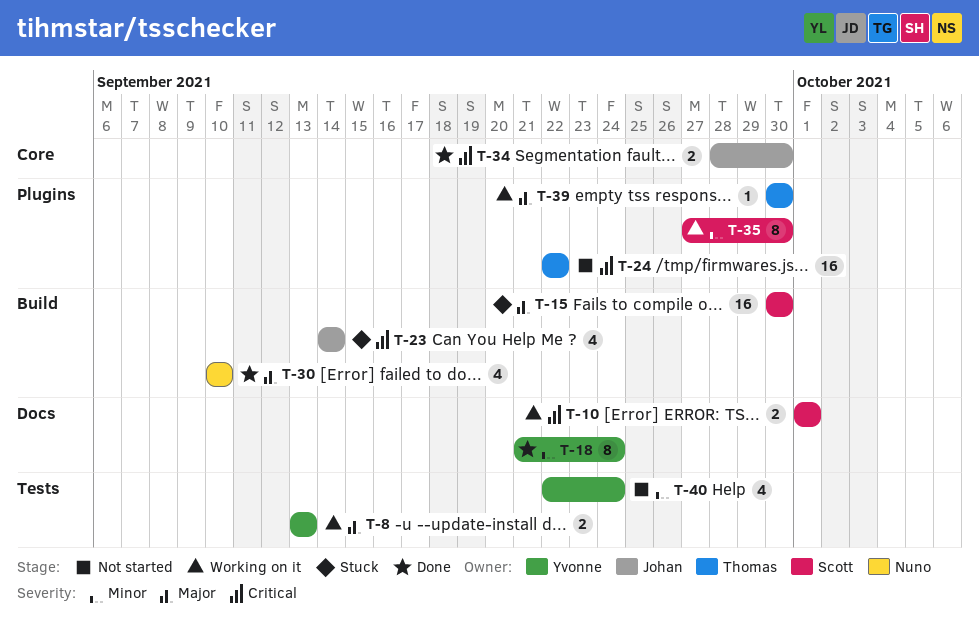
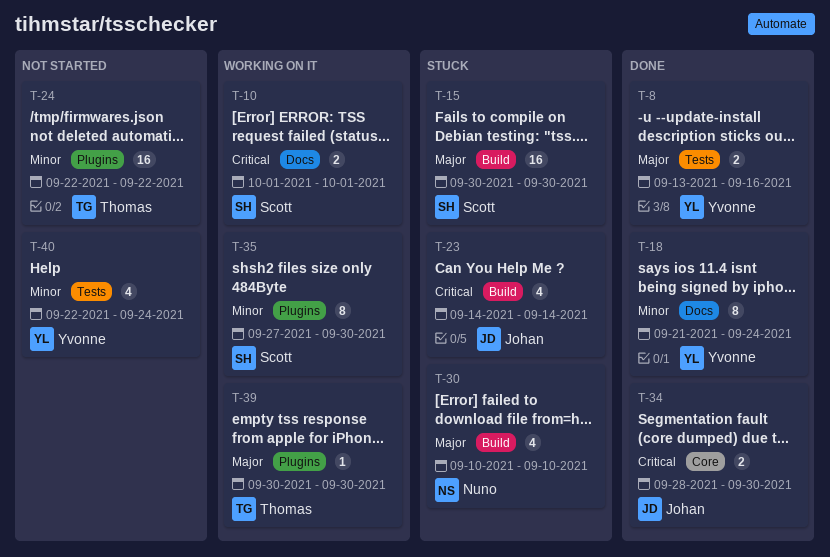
T-8, status: Working on it -> Done
T-8, due: Sep 13 -> Sep 16
T-24, priority: Critical -> Minor
T-30, status: Done -> Stuck

